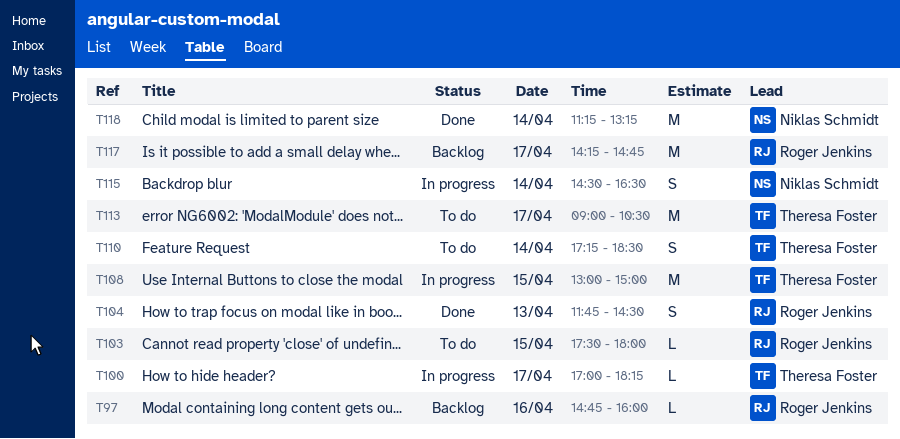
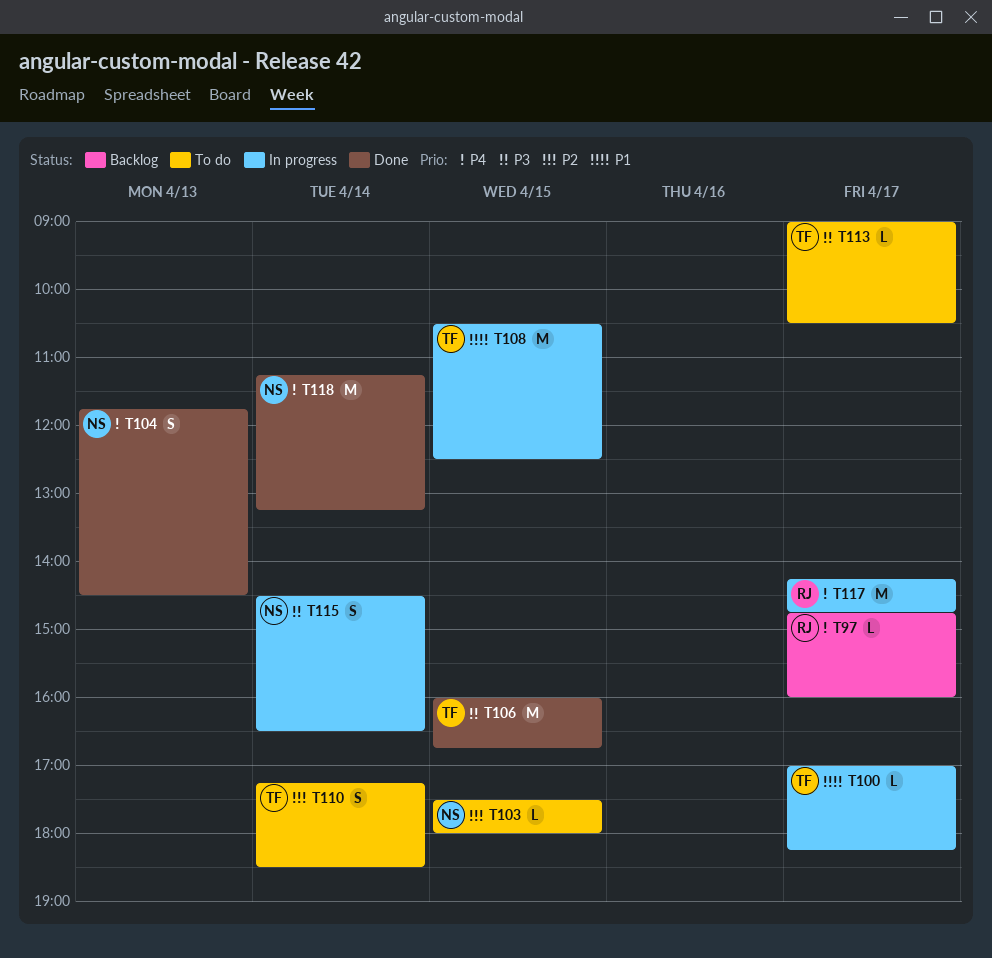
T97, day: Apr 16 -> Apr 17
T103, owner: Roger Jenkins -> Niklas Schmidt
T104, owner: Roger Jenkins -> Niklas Schmidt
T106: none -> present
T108, begins: 13:00 -> 10:30
T108, ends: 15:00 -> 12:30
T113, estimate: M -> L
T117, status: Backlog -> In progress

